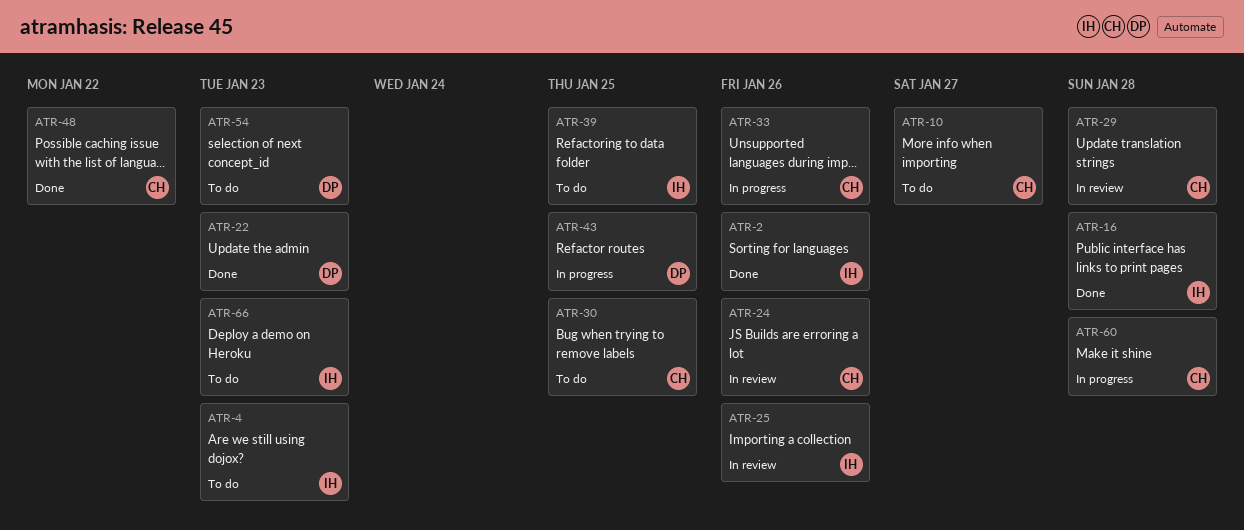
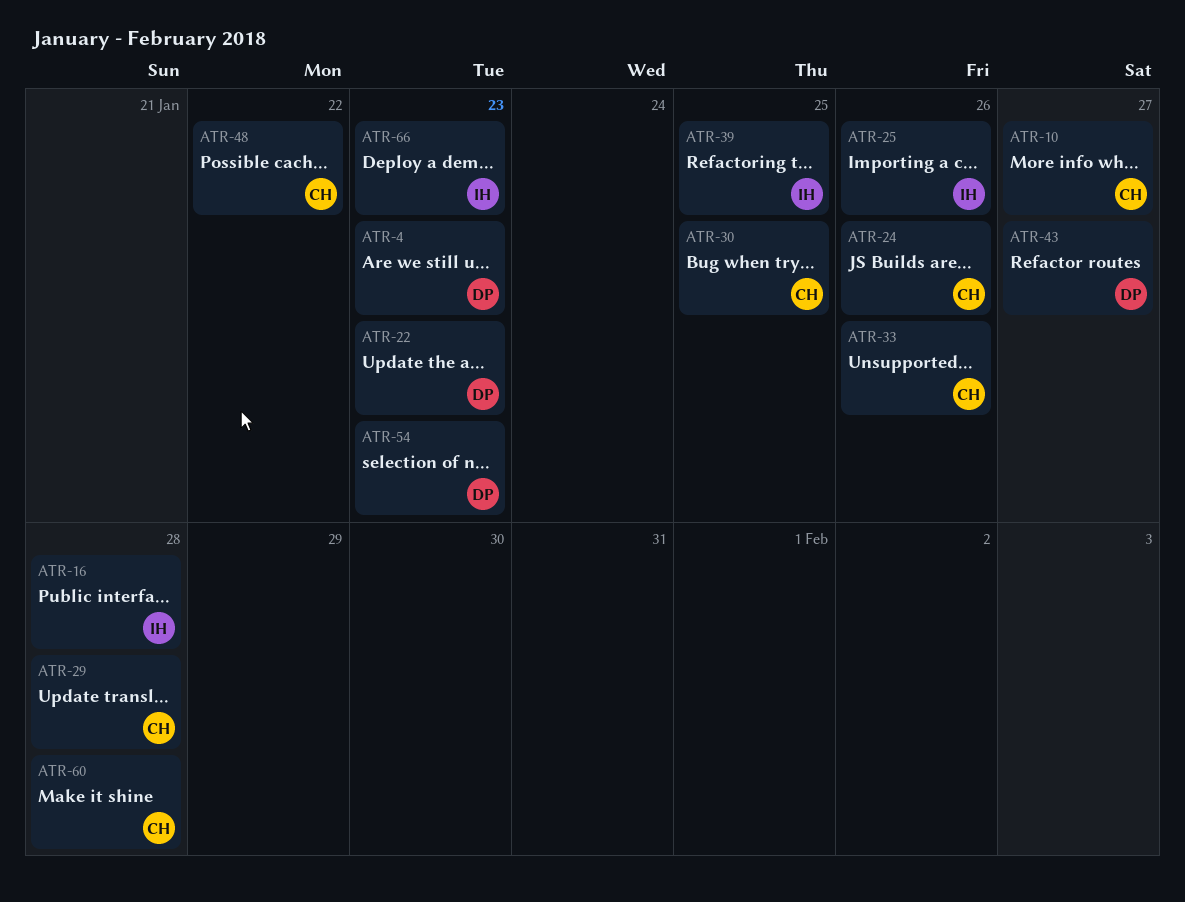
ATR-2: present -> none
ATR-4, owner: IH -> DP
ATR-43, due: Jan 25 -> Jan 27

